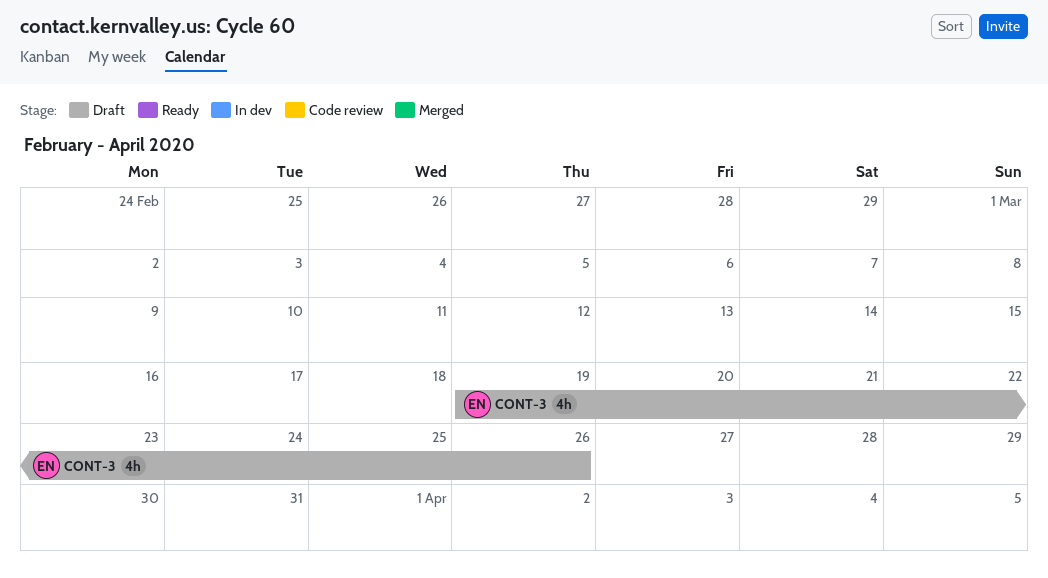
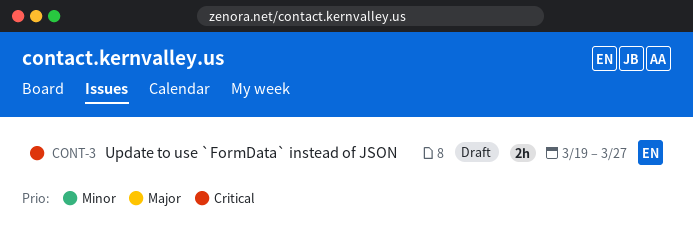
CONT-3, estimate: 4h -> 2h
CONT-3, due: Mar 26 -> Mar 27

